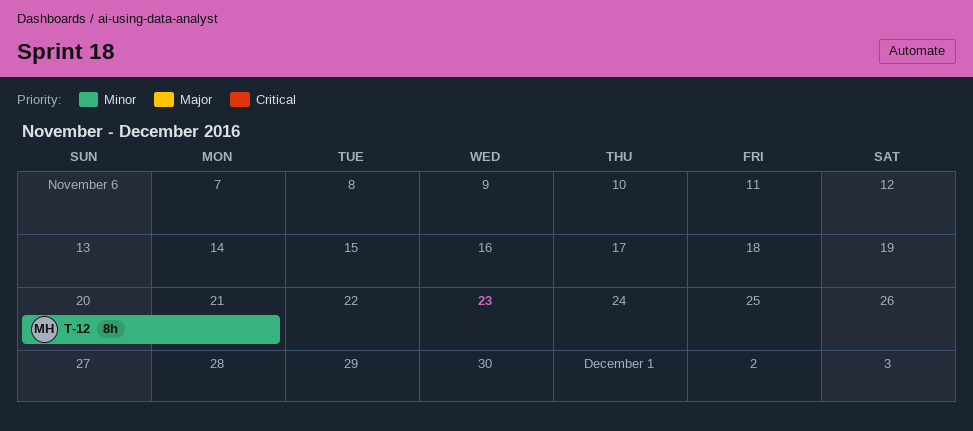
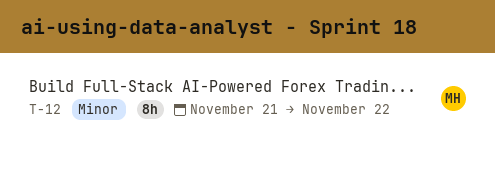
T-12, start: Nov 20 -> Nov 21
T-12, due: Nov 21 -> Nov 22

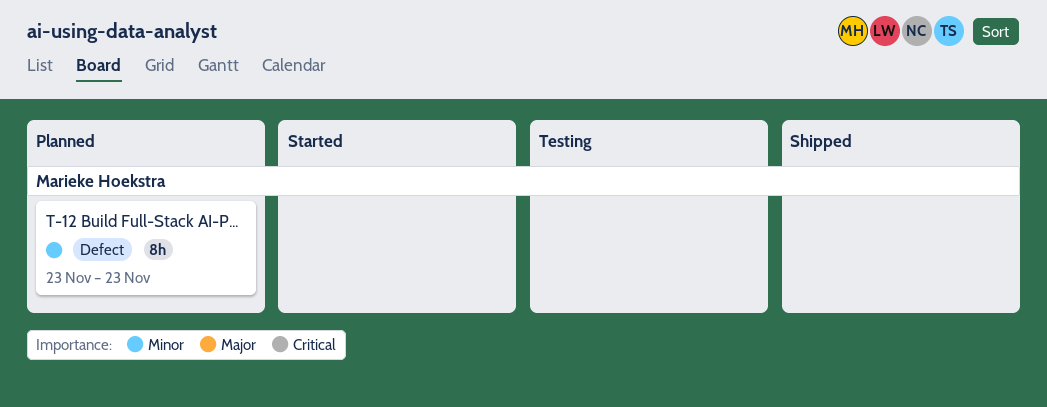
T-12, start: Nov 21 -> Nov 23
T-12, due: Nov 22 -> Nov 23

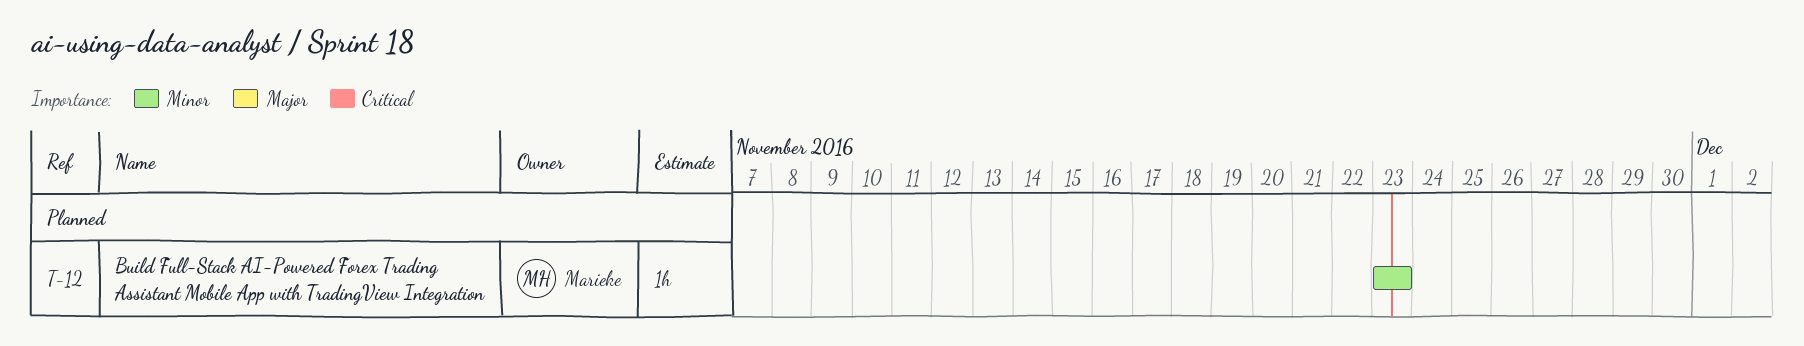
T-12, estimate: 8h -> 1h

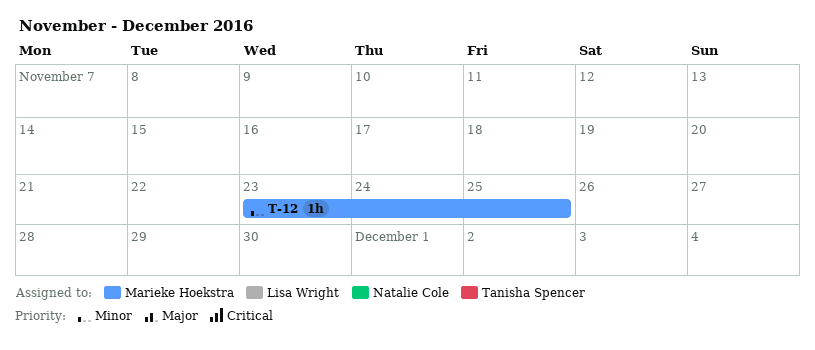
T-12, due: Nov 23 -> Nov 25

